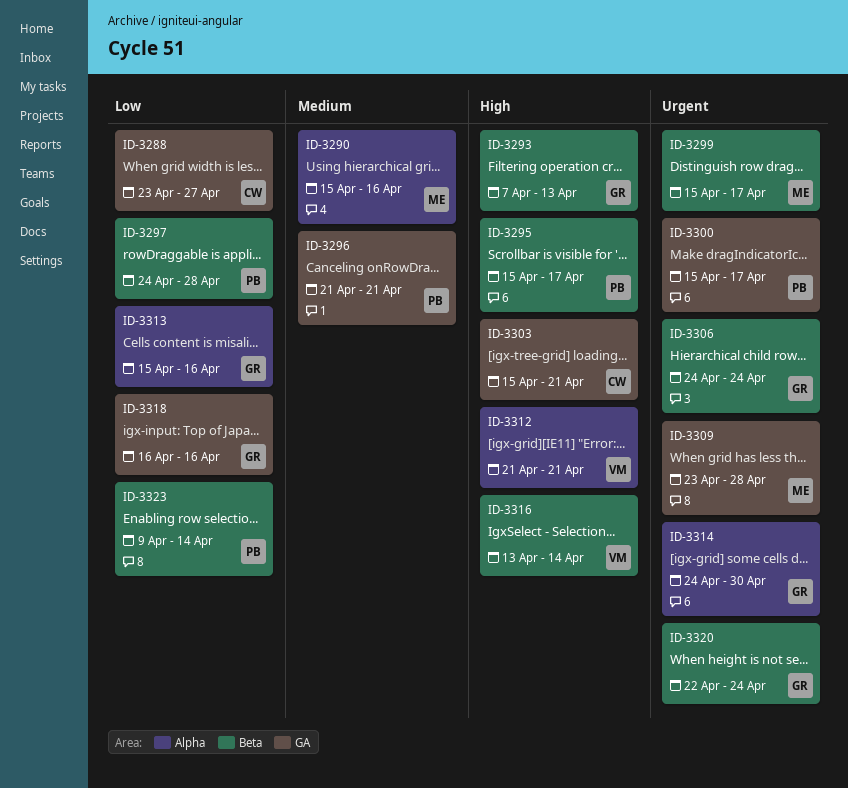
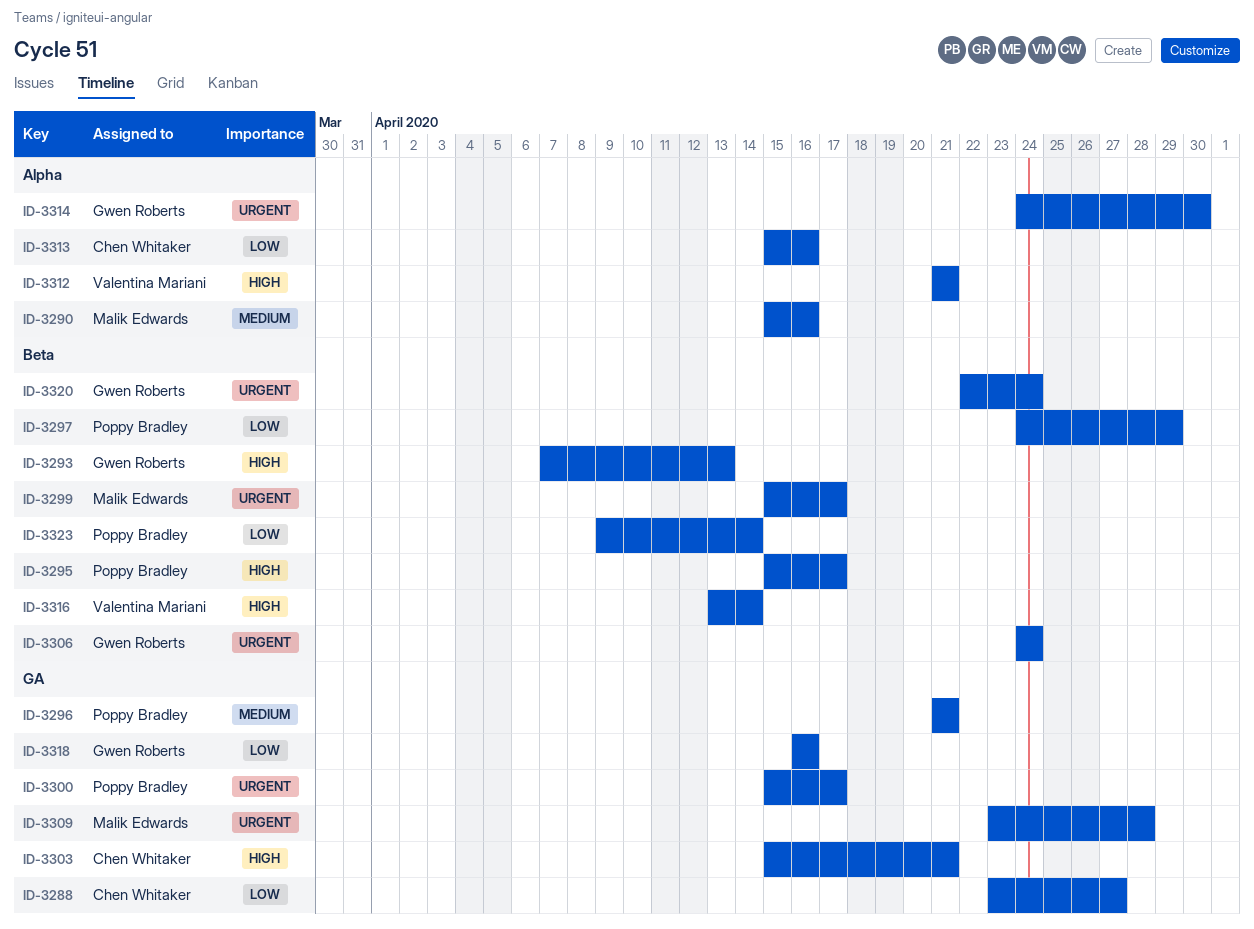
ID-3297, due: Apr 28 -> Apr 29
ID-3313, owner: Gwen Roberts -> Chen Whitaker

